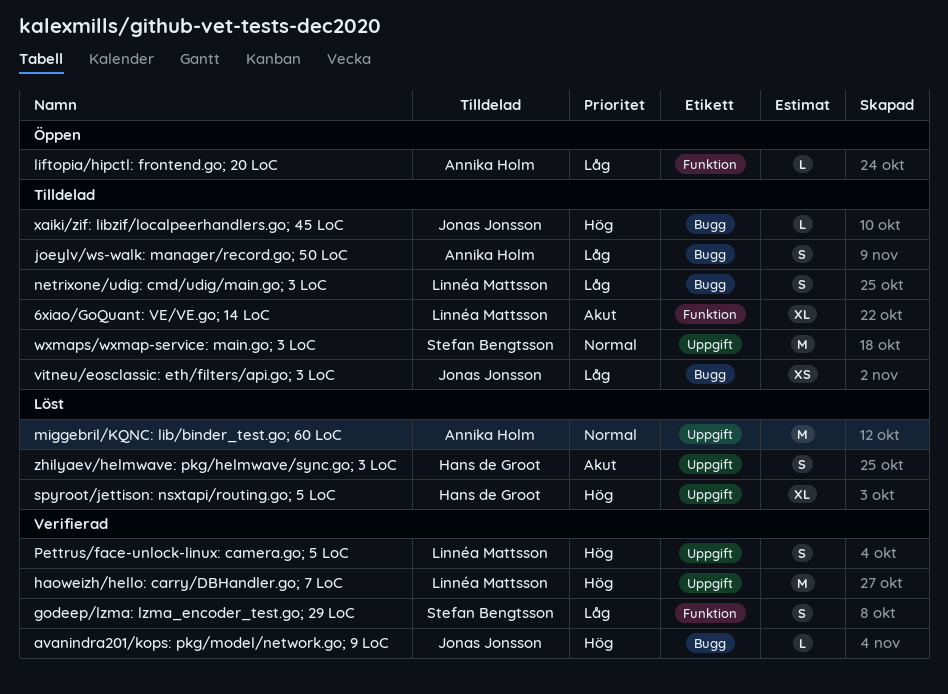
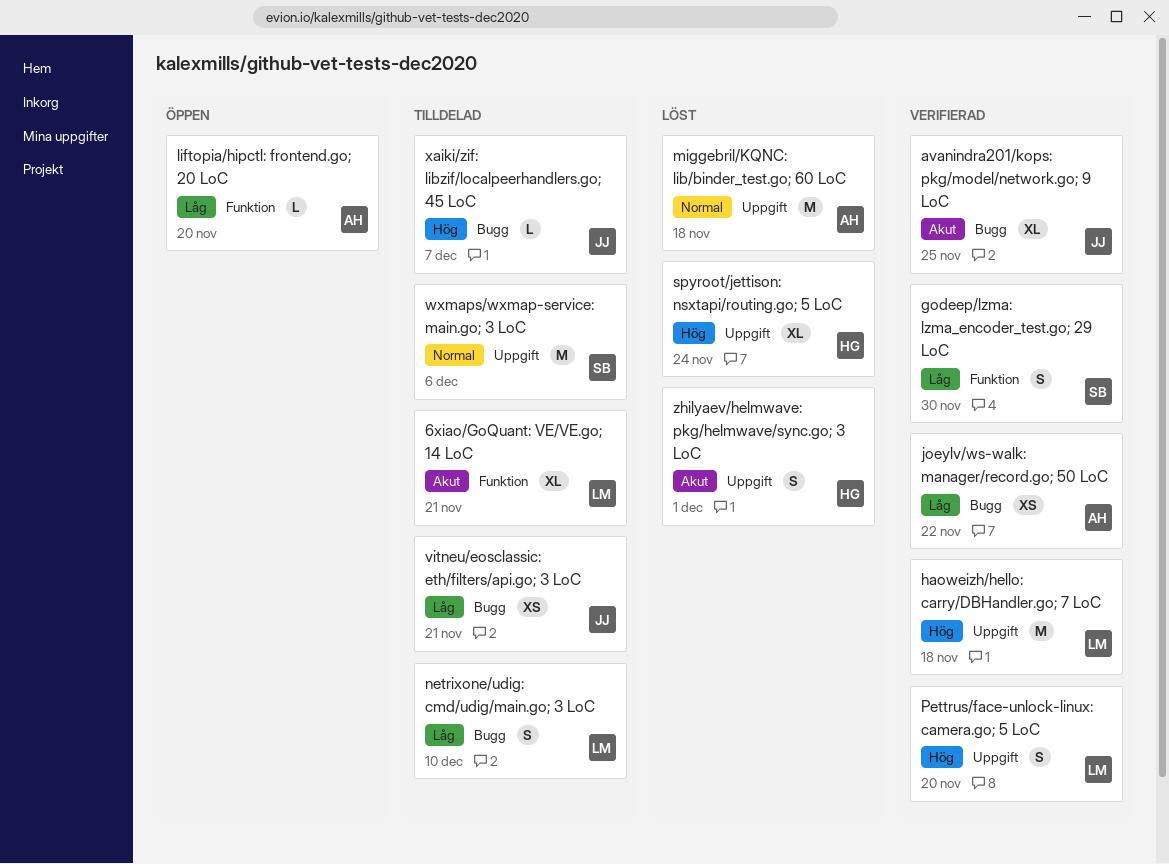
avanindra201/kops: pkg/model/network.go; 9 LoC, priority: Hög -> Akut
avanindra201/kops: pkg/model/network.go; 9 LoC, estimate: L -> XL
joeylv/ws-walk: manager/record.go; 50 LoC, status: Tilldelad -> Verifierad
joeylv/ws-walk: manager/record.go; 50 LoC, estimate: S -> XS

